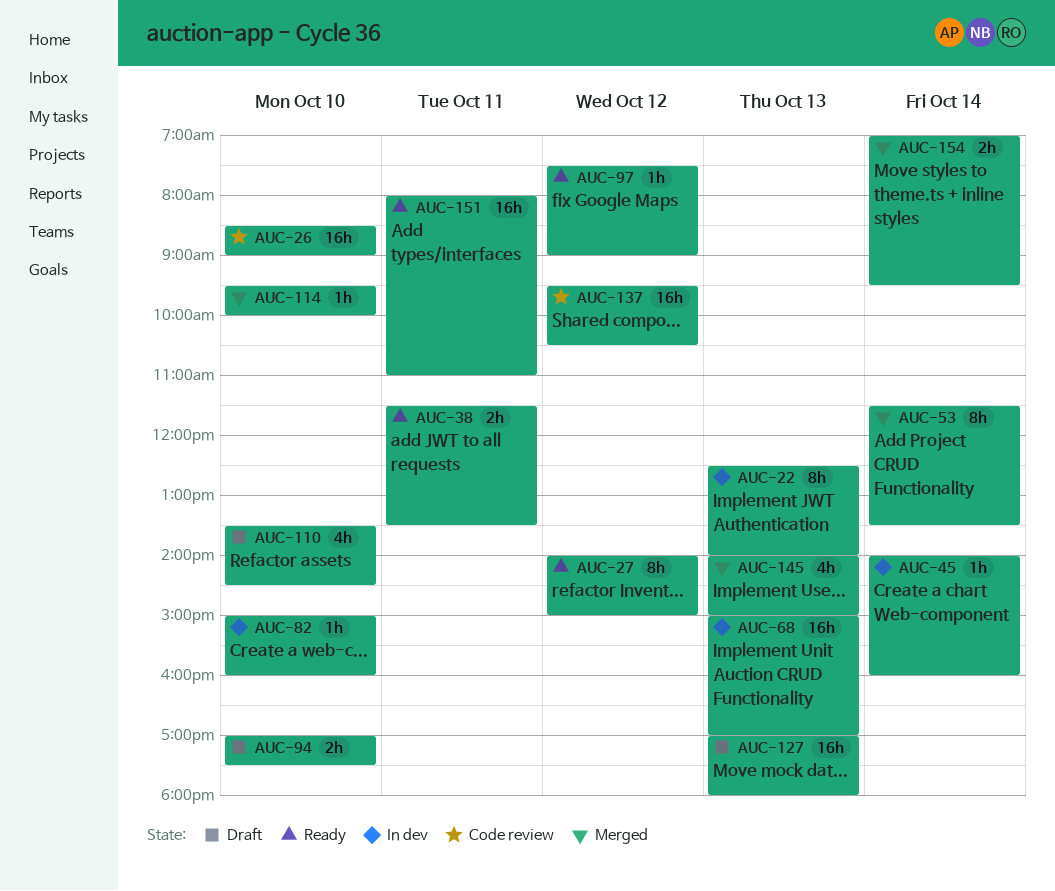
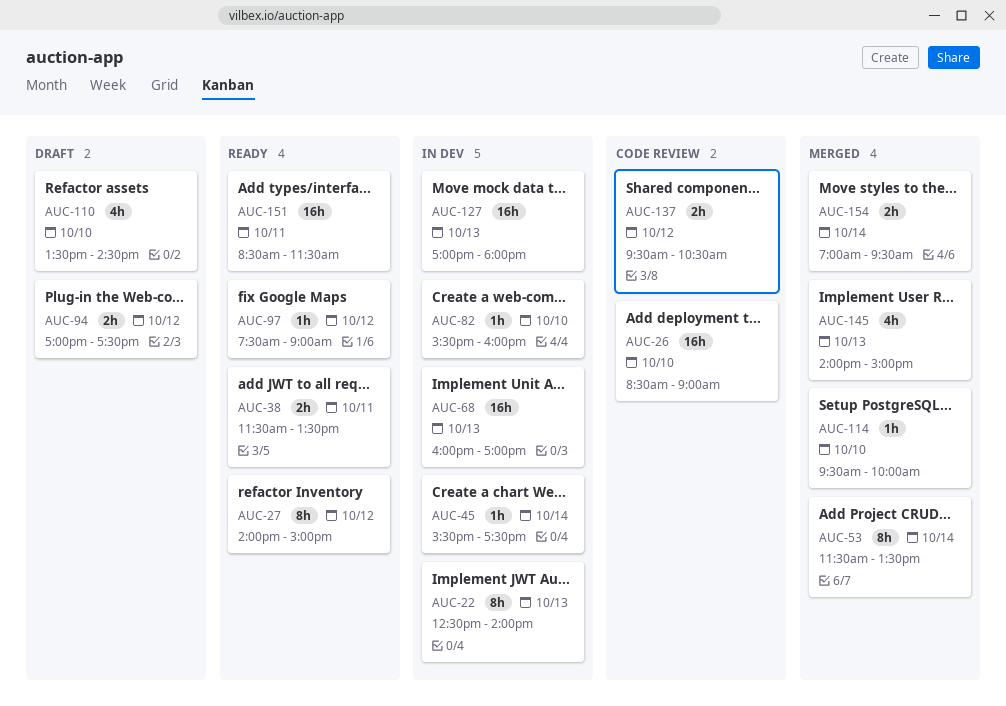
AUC-45, begins: 14:00 -> 15:30
AUC-45, ends: 16:00 -> 17:30
AUC-68, begins: 15:00 -> 16:00
AUC-82, begins: 15:00 -> 15:30
AUC-94, day: Oct 10 -> Oct 12
AUC-127, status: Draft -> In dev
AUC-137, estimate: 16h -> 2h
AUC-151, begins: 08:00 -> 08:30
AUC-151, ends: 11:00 -> 11:30

